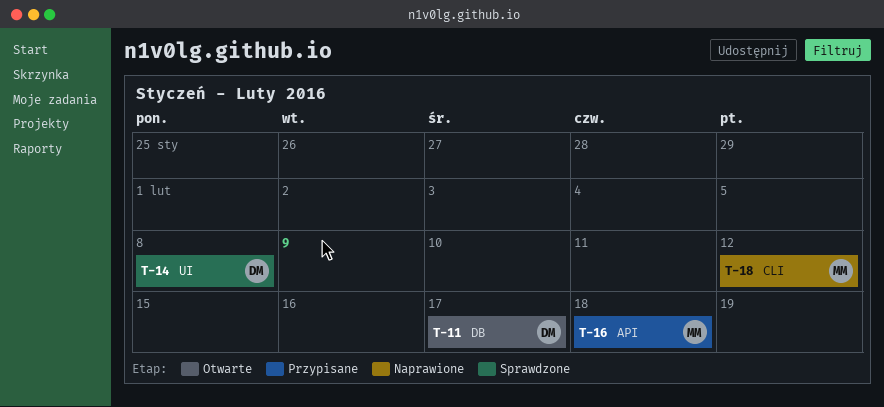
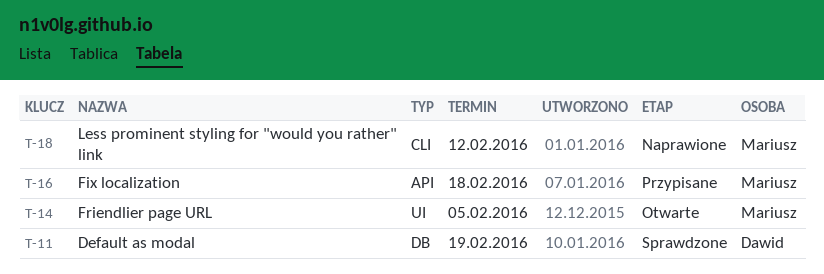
T-11, status: Otwarte -> Sprawdzone
T-11, due: Feb 17 -> Feb 19
T-14, status: Sprawdzone -> Otwarte
T-14, owner: Dawid -> Mariusz
T-14, due: Feb 8 -> Feb 5

